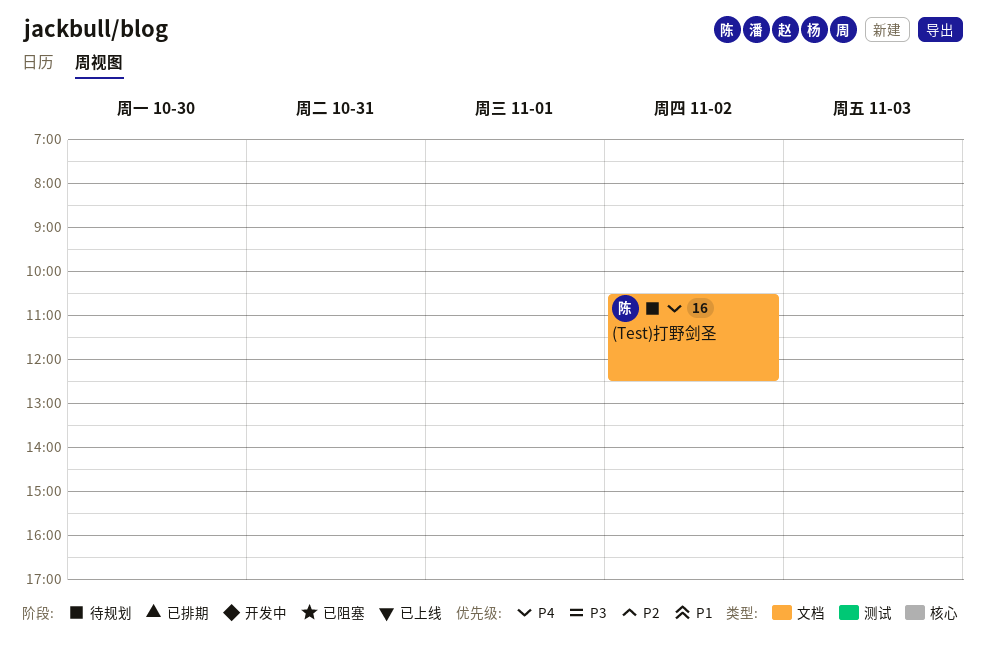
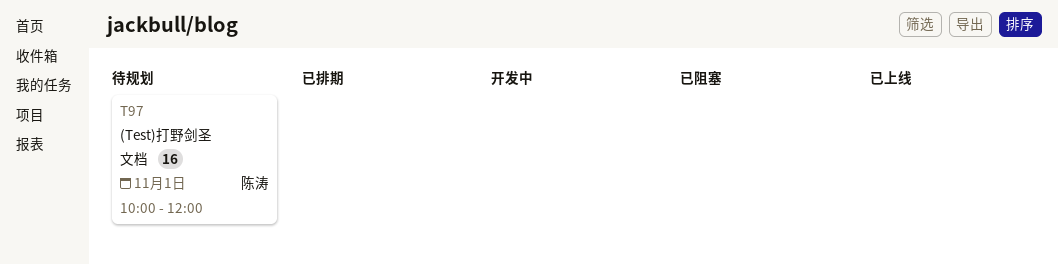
(Test)打野剑圣, day: Nov 2 -> Nov 1
(Test)打野剑圣, begins: 10:30 -> 10:00
(Test)打野剑圣, ends: 12:30 -> 12:00

